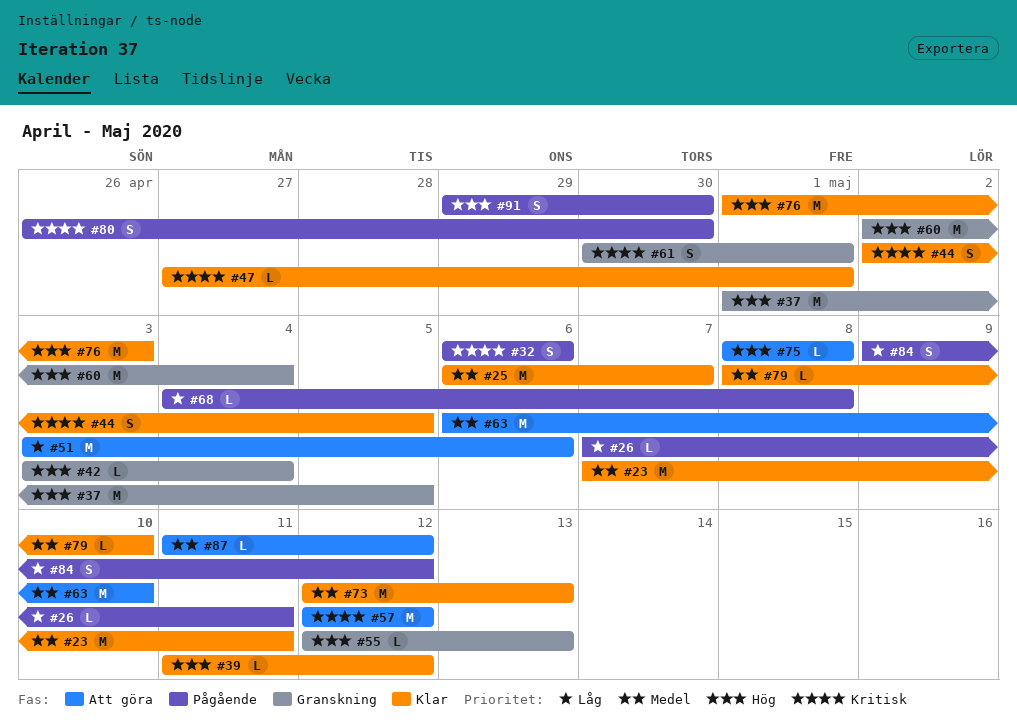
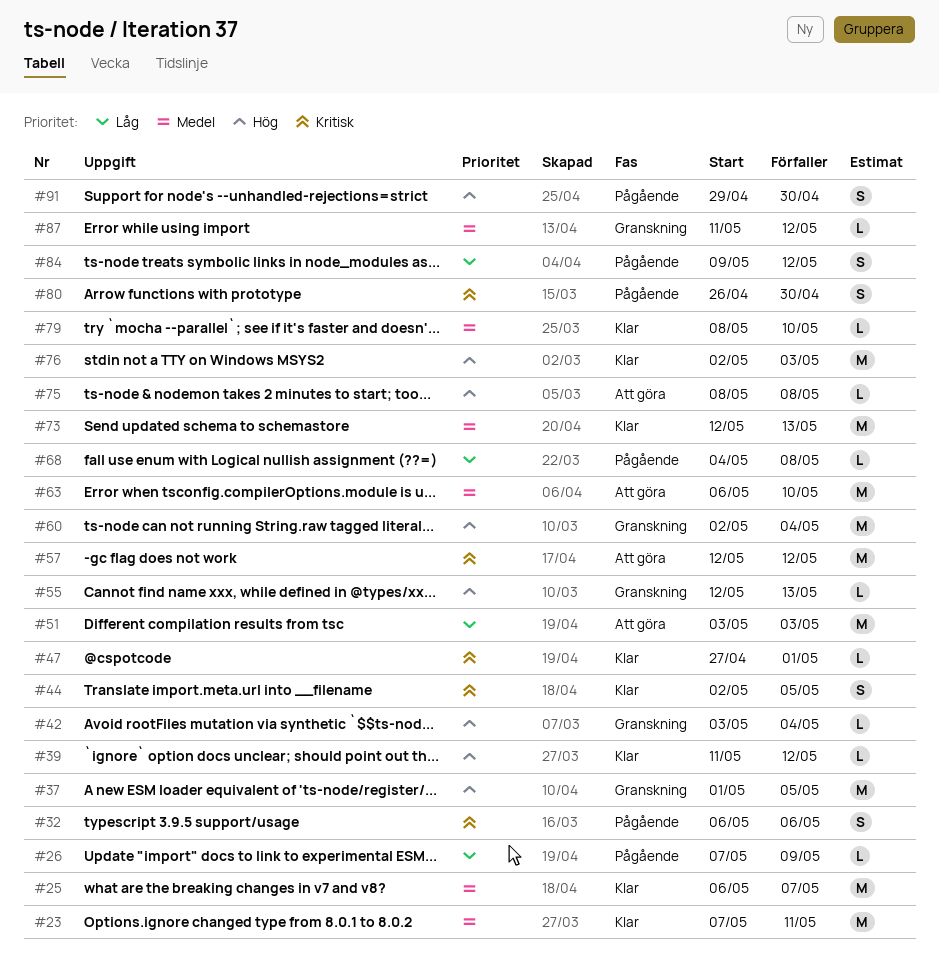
#26, due: May 11 -> May 9
#51, due: May 6 -> May 3
#61: present -> none
#76, start: May 1 -> May 2
#87, status: Att göra -> Granskning

